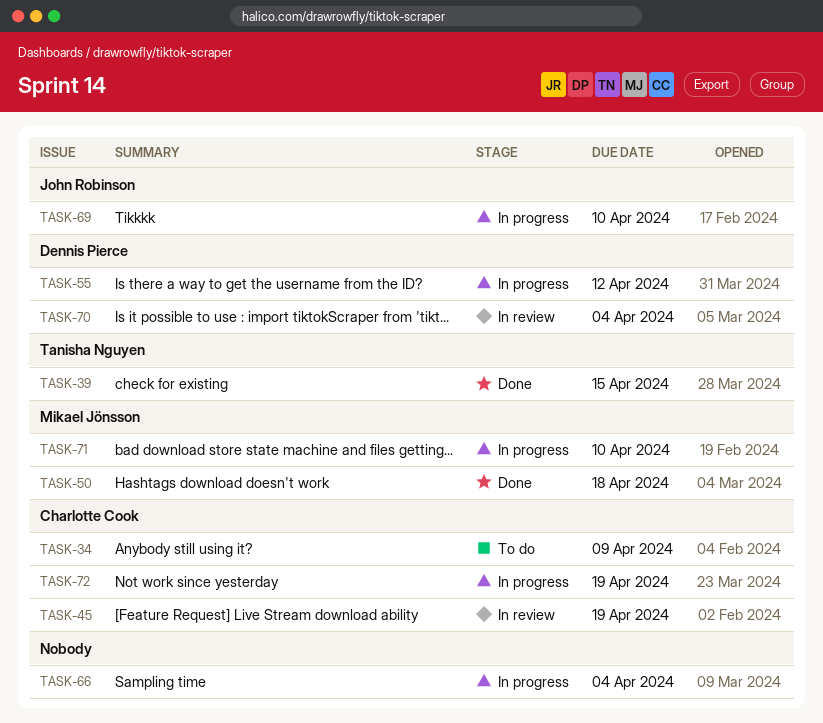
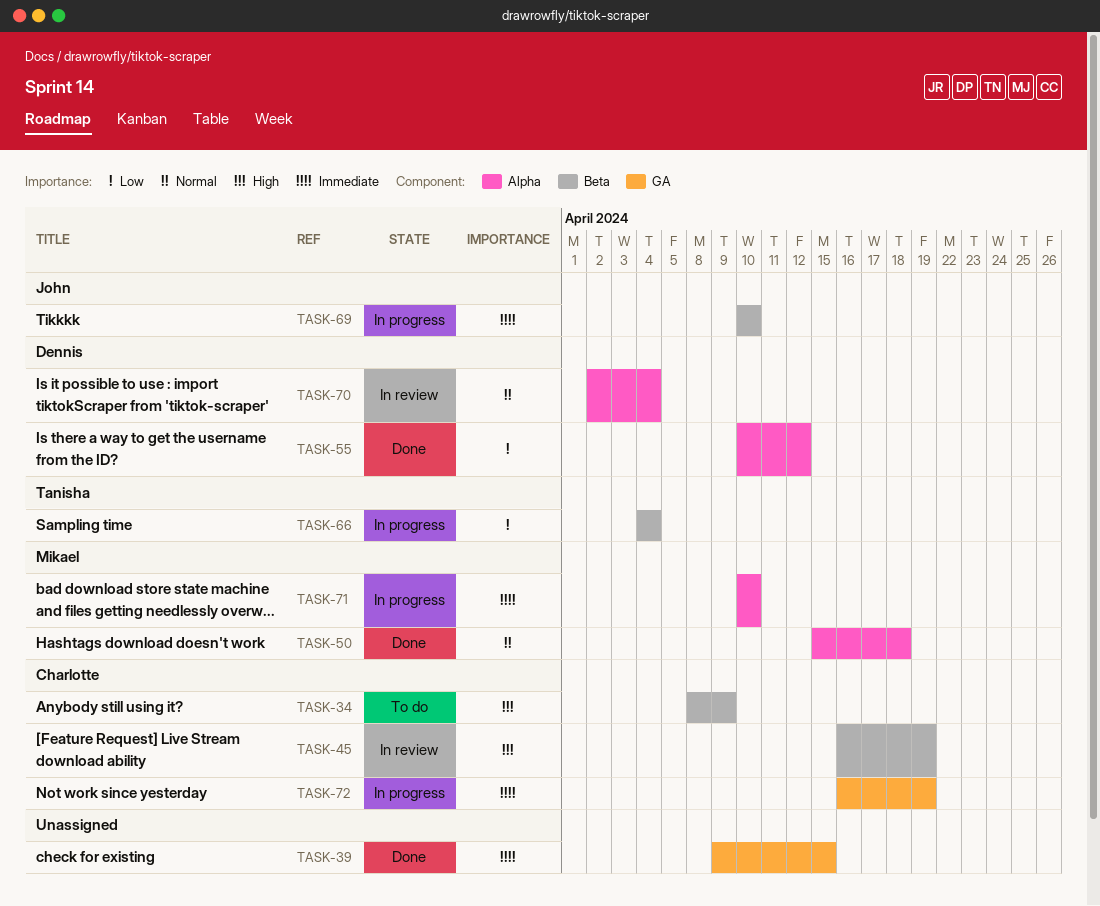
TASK-39, owner: Tanisha Nguyen -> none
TASK-55, status: In progress -> Done
TASK-66, owner: none -> Tanisha Nguyen

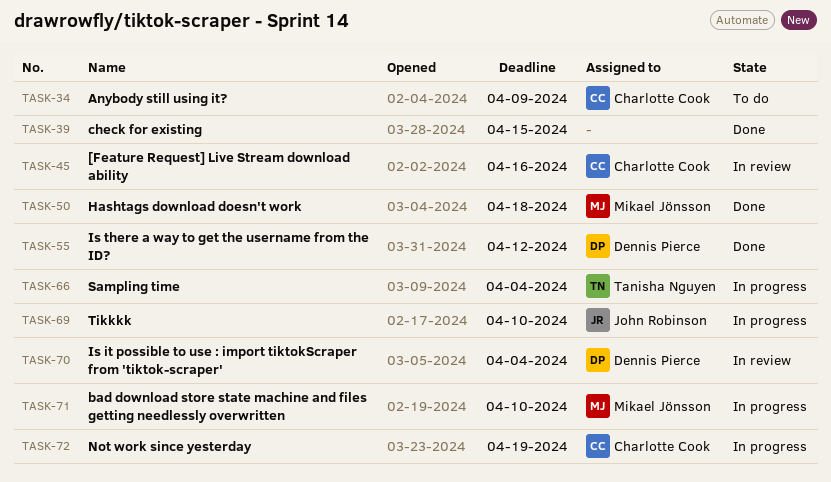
TASK-45, due: Apr 19 -> Apr 16

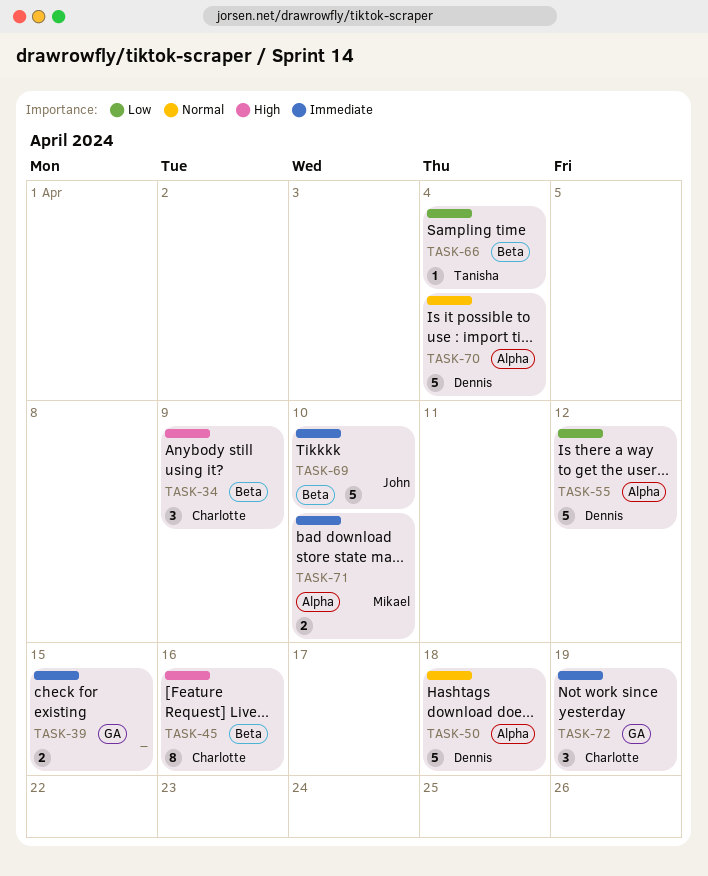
TASK-50, owner: Mikael Jönsson -> Dennis Pierce

